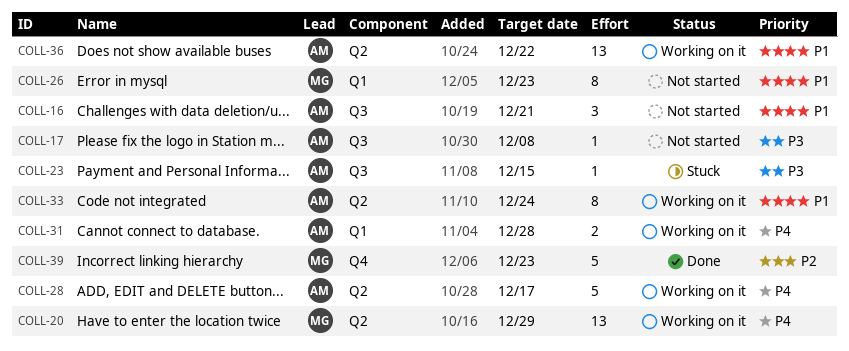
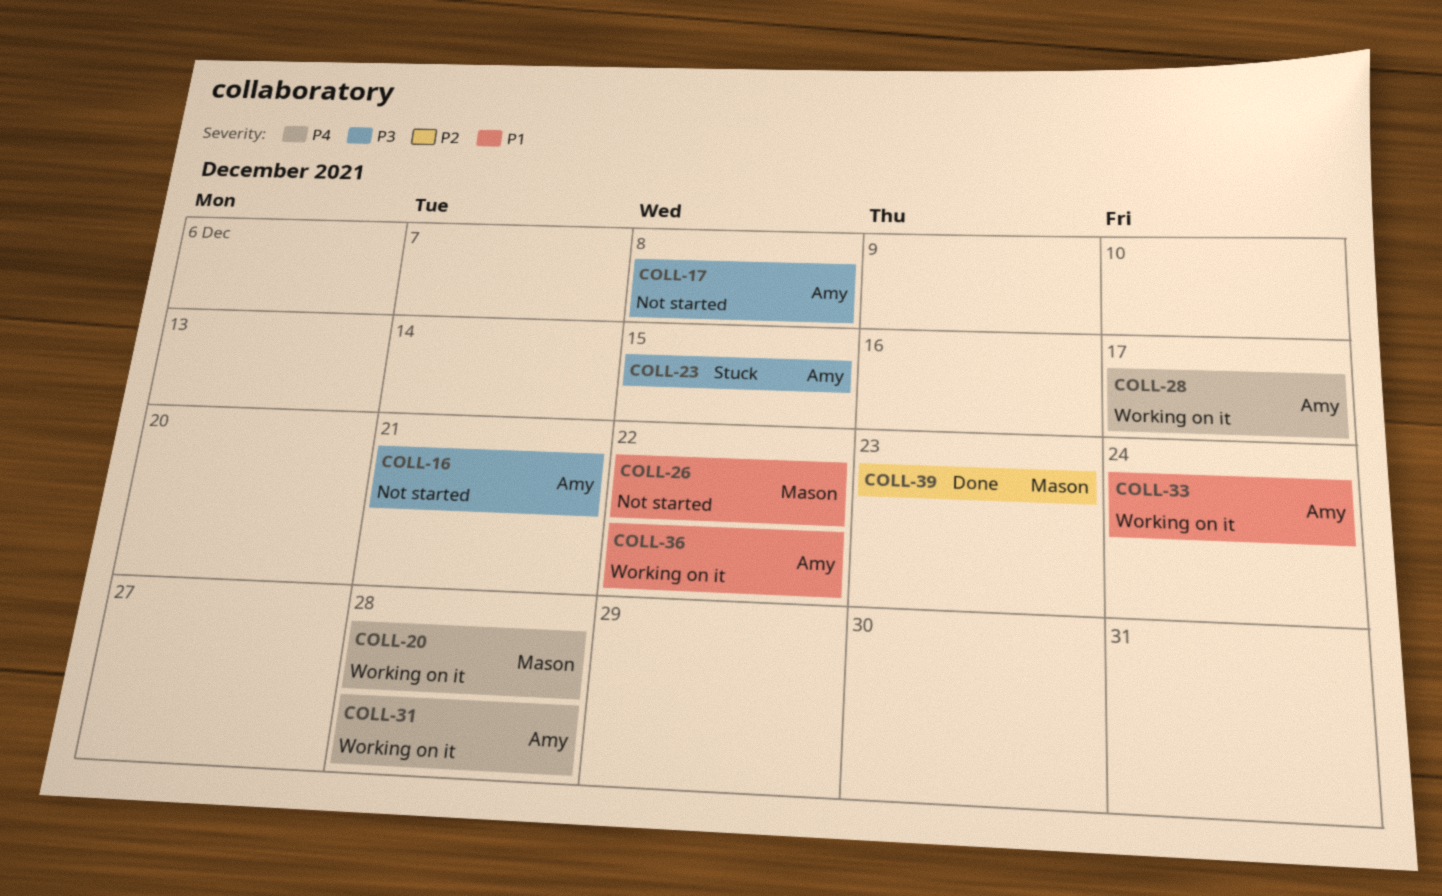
COLL-16, priority: P1 -> P3
COLL-20, due: Dec 29 -> Dec 28
COLL-26, due: Dec 23 -> Dec 22

